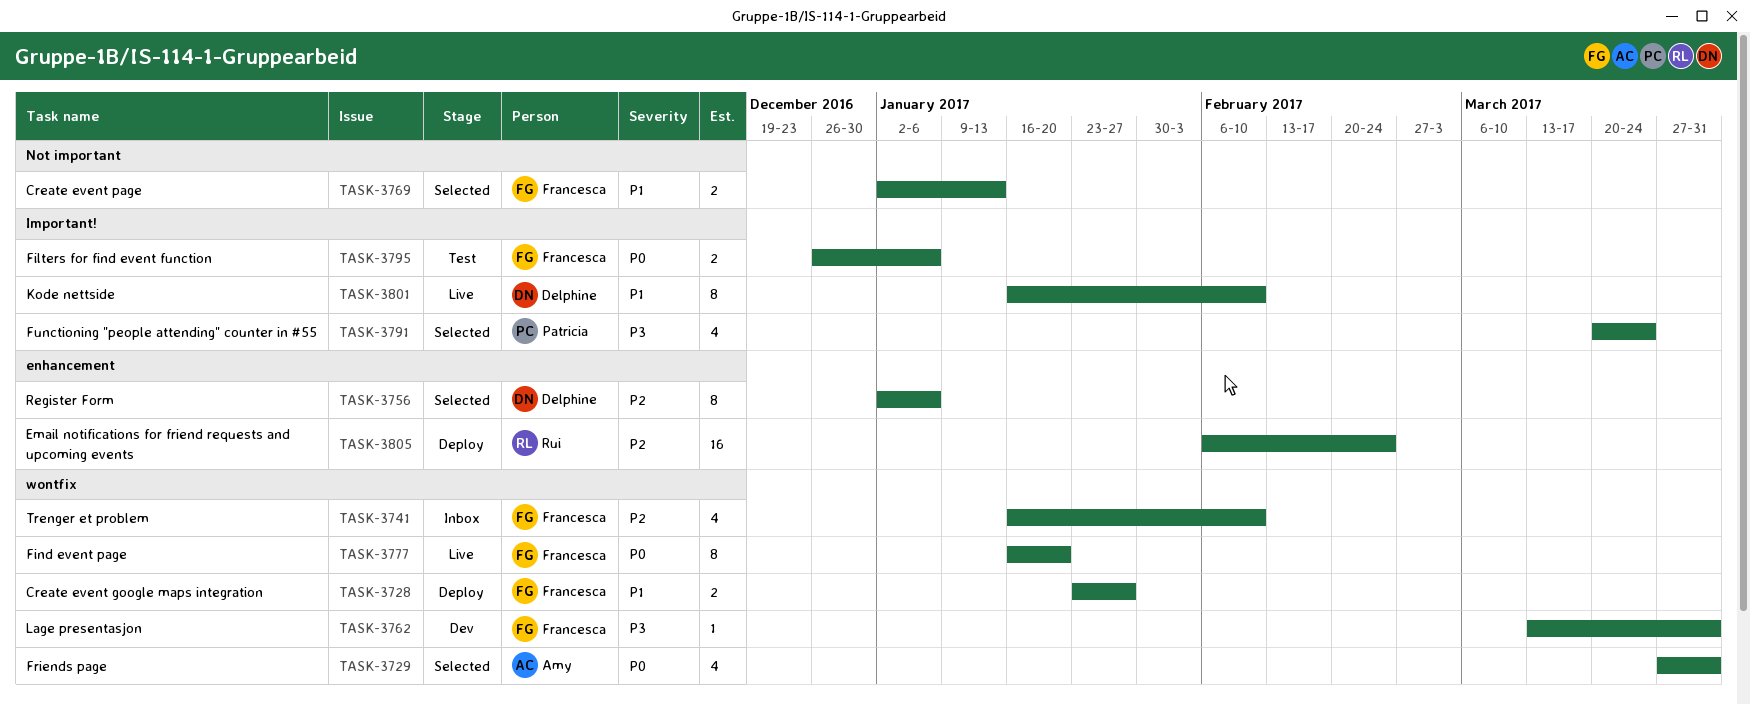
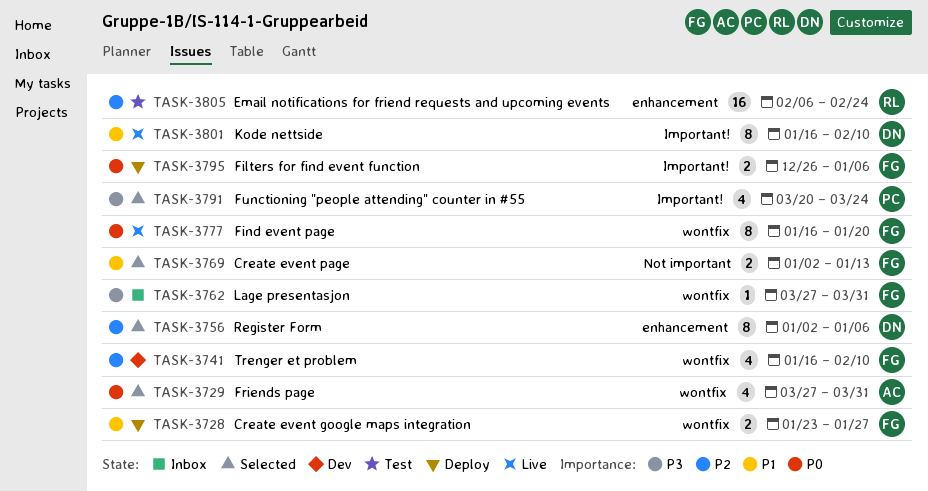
TASK-3741, status: Inbox -> Dev
TASK-3762, status: Dev -> Inbox
TASK-3762, start: Mar 13 -> Mar 27
TASK-3795, status: Test -> Deploy
TASK-3805, status: Deploy -> Test

